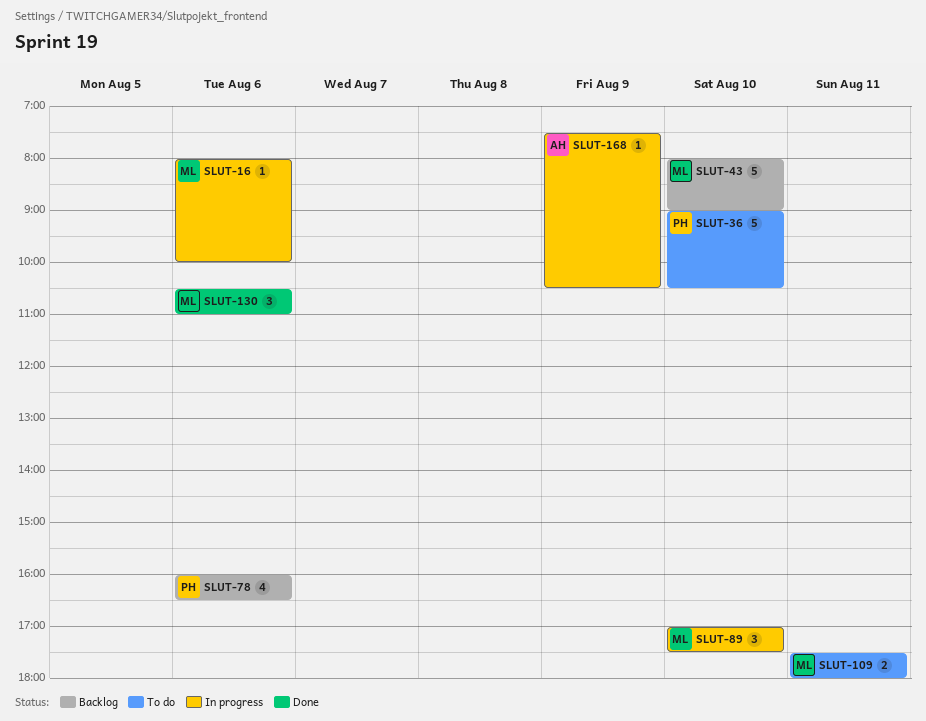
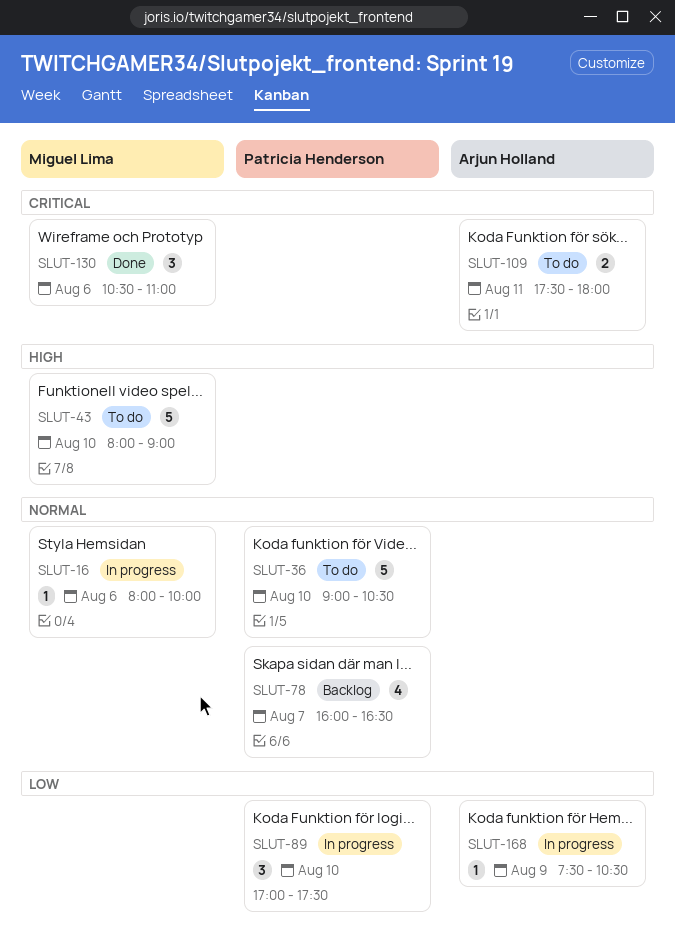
SLUT-43, status: Backlog -> To do
SLUT-78, day: Aug 6 -> Aug 7
SLUT-89, owner: Miguel Lima -> Patricia Henderson
SLUT-109, owner: Miguel Lima -> Arjun Holland

